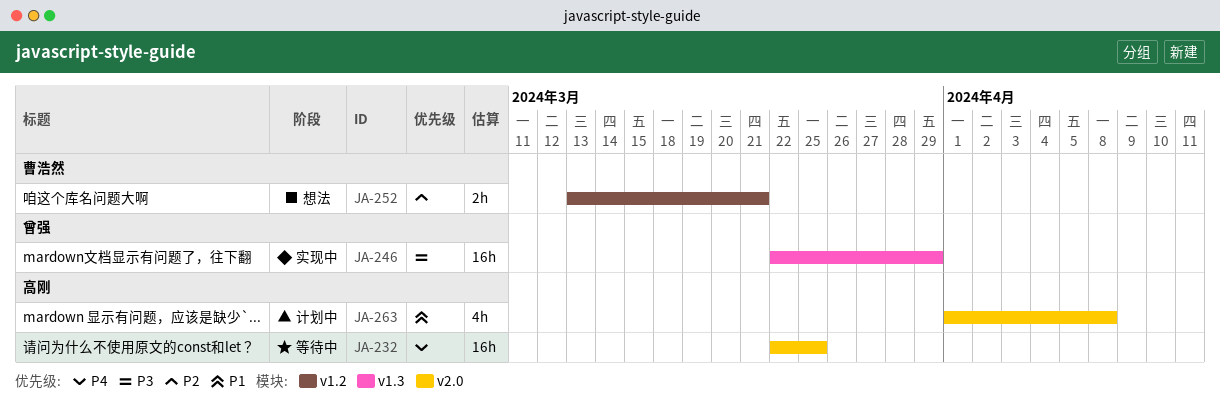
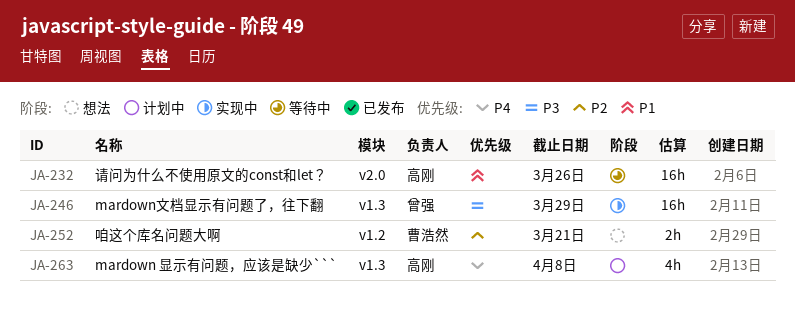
JA-232, priority: P4 -> P1
JA-232, due: Mar 25 -> Mar 26
JA-263, priority: P1 -> P4
JA-263, label: v2.0 -> v1.3

